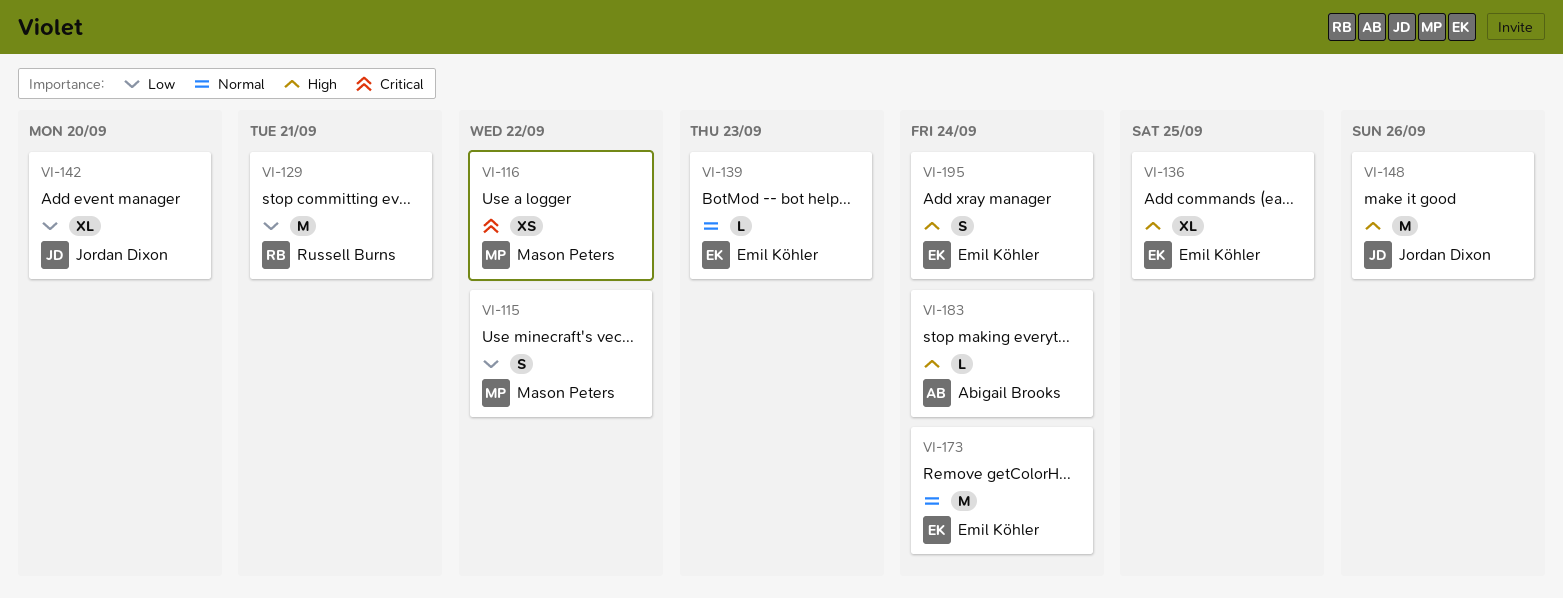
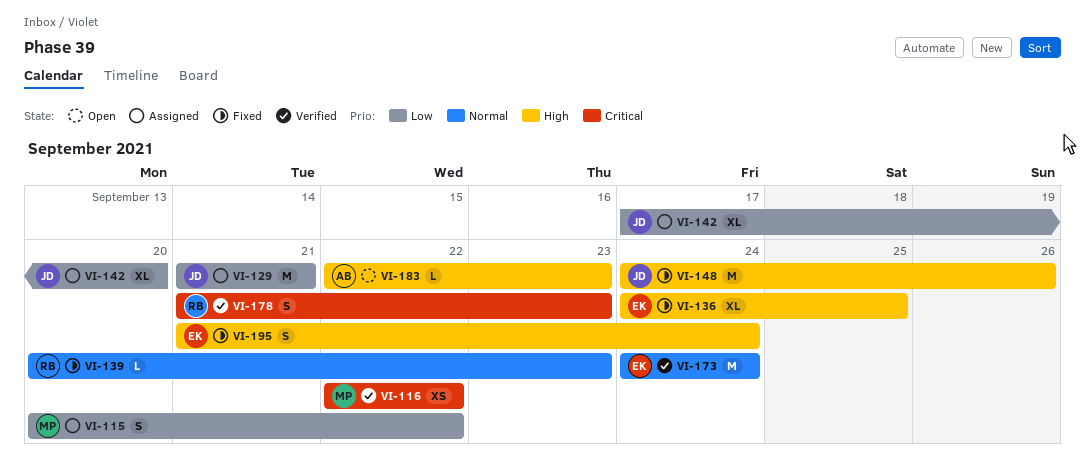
VI-129, owner: Russell Burns -> Jordan Dixon
VI-139, owner: Emil Köhler -> Russell Burns
VI-178: none -> present
VI-183, due: Sep 24 -> Sep 23

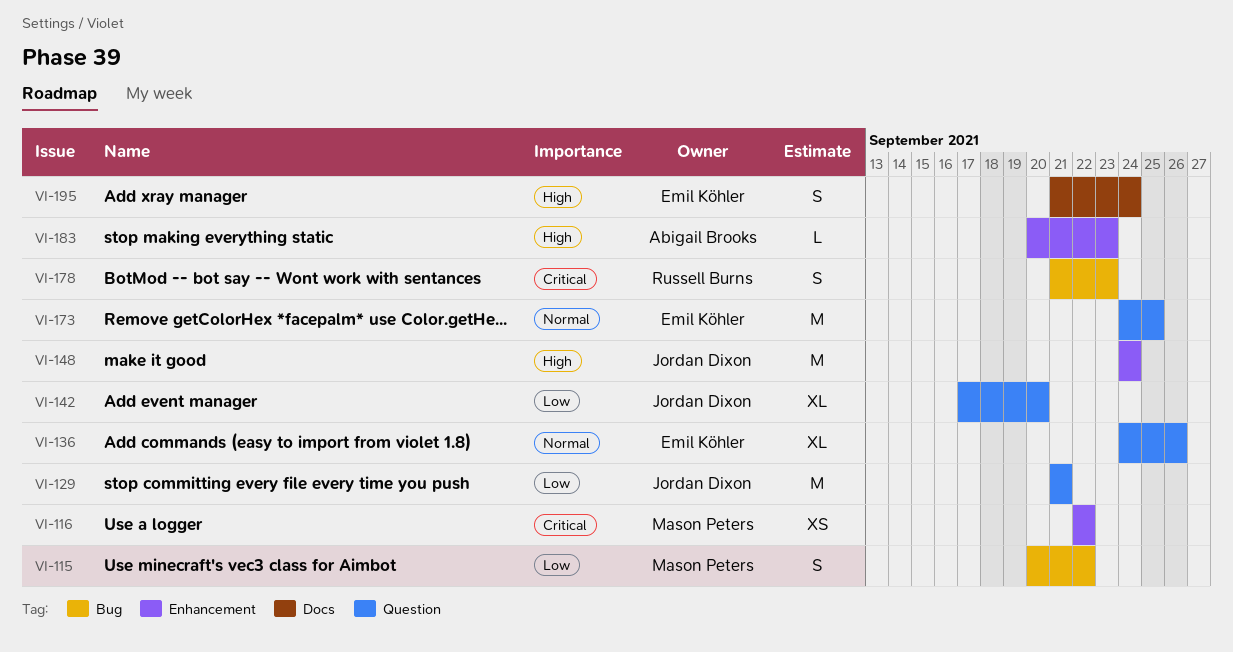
VI-136, priority: High -> Normal
VI-136, due: Sep 25 -> Sep 26
VI-139: present -> none
VI-148, due: Sep 26 -> Sep 24
VI-173, due: Sep 24 -> Sep 25
VI-183, start: Sep 22 -> Sep 20

